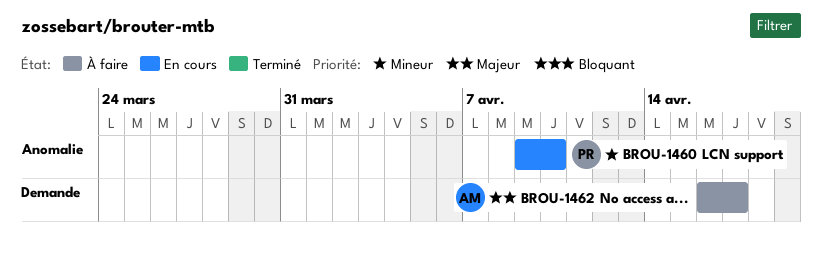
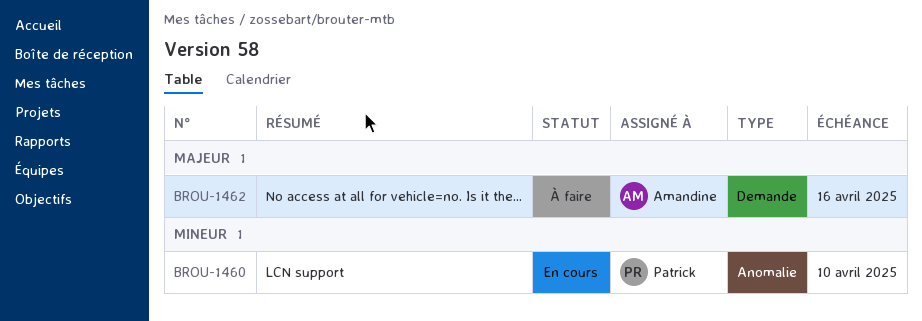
BROU-1462, due: Apr 17 -> Apr 16

